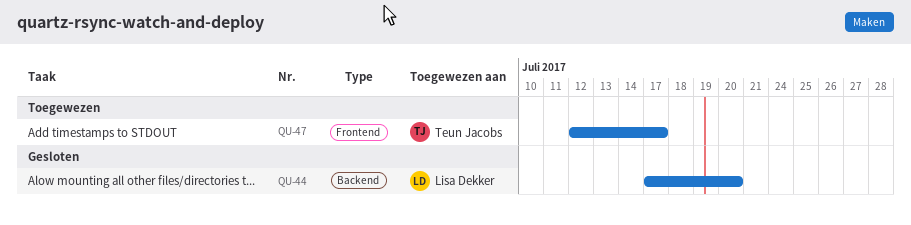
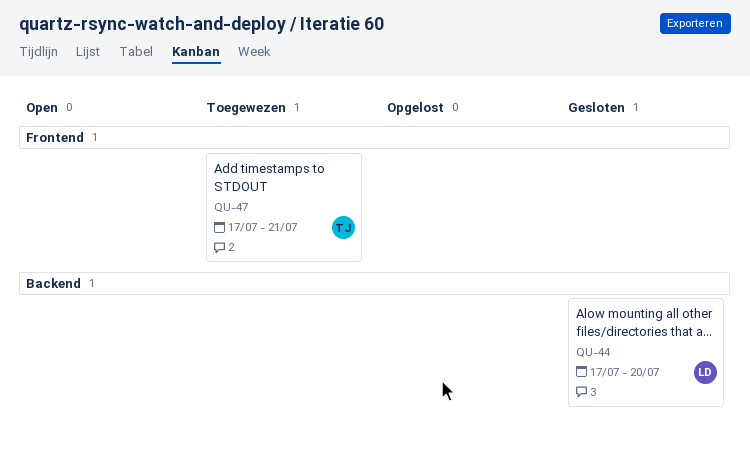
QU-47, start: Jul 12 -> Jul 17
QU-47, due: Jul 17 -> Jul 21

